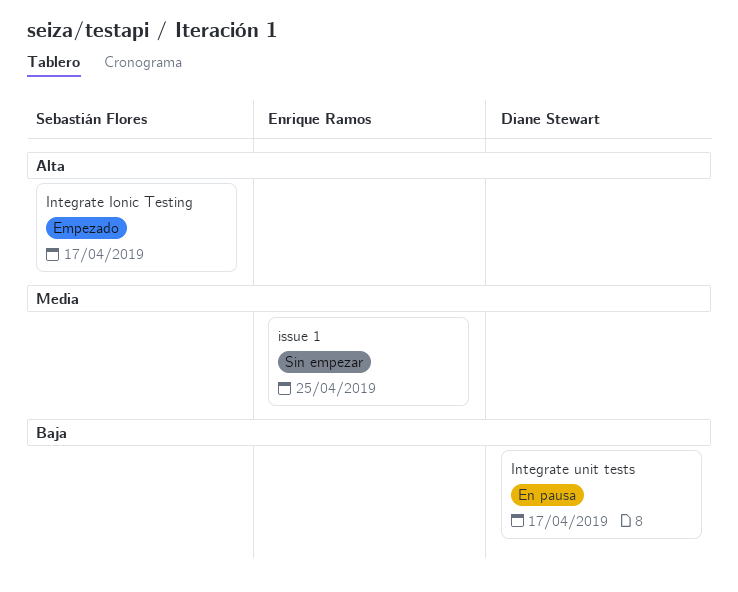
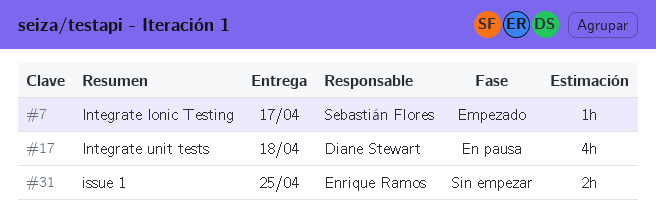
Integrate unit tests, due: Apr 17 -> Apr 18

